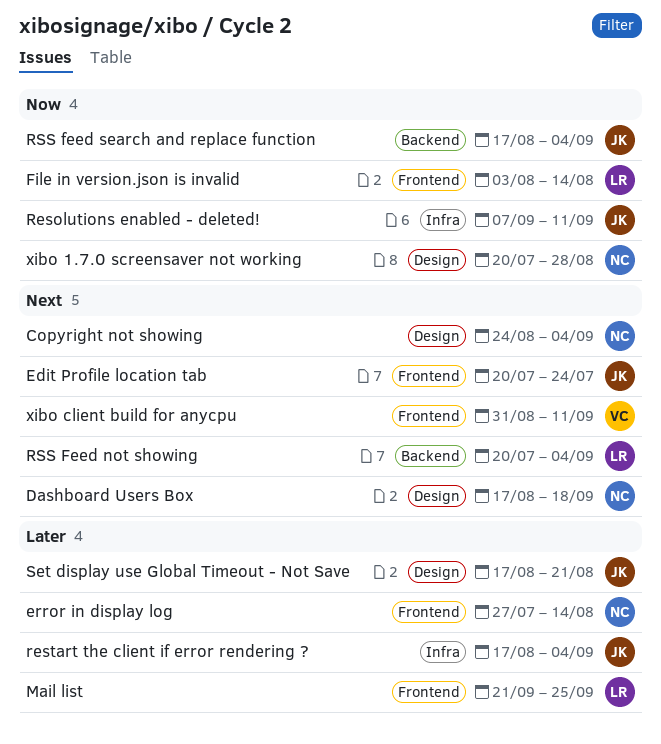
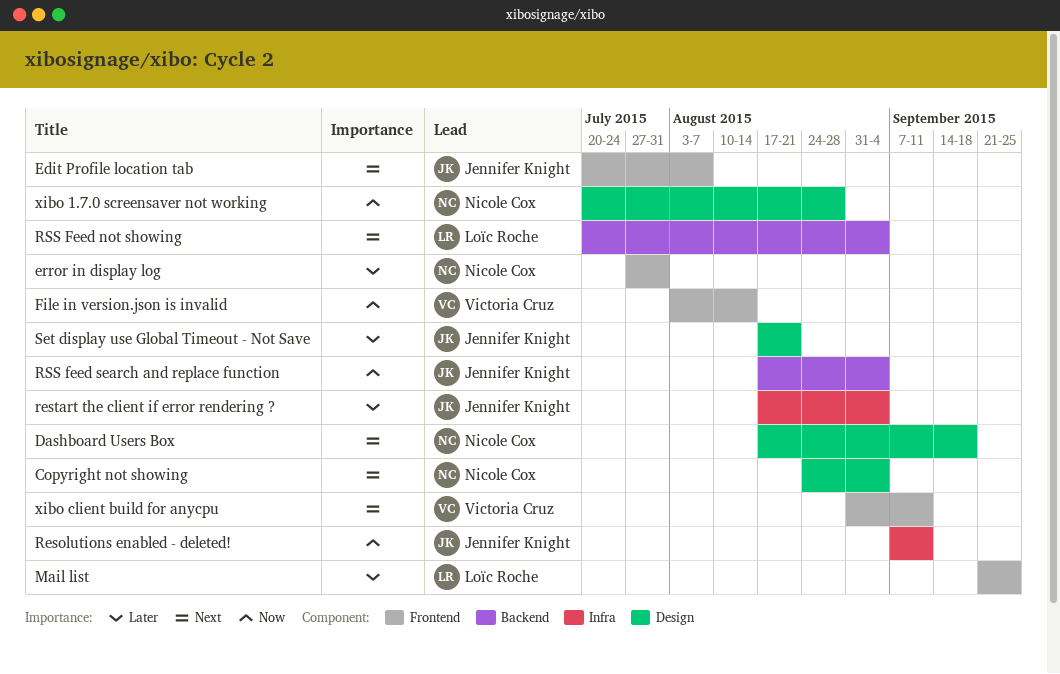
Edit Profile location tab, due: Jul 24 -> Aug 7
error in display log, due: Aug 14 -> Jul 31
File in version.json is invalid, owner: Loïc Roche -> Victoria Cruz

